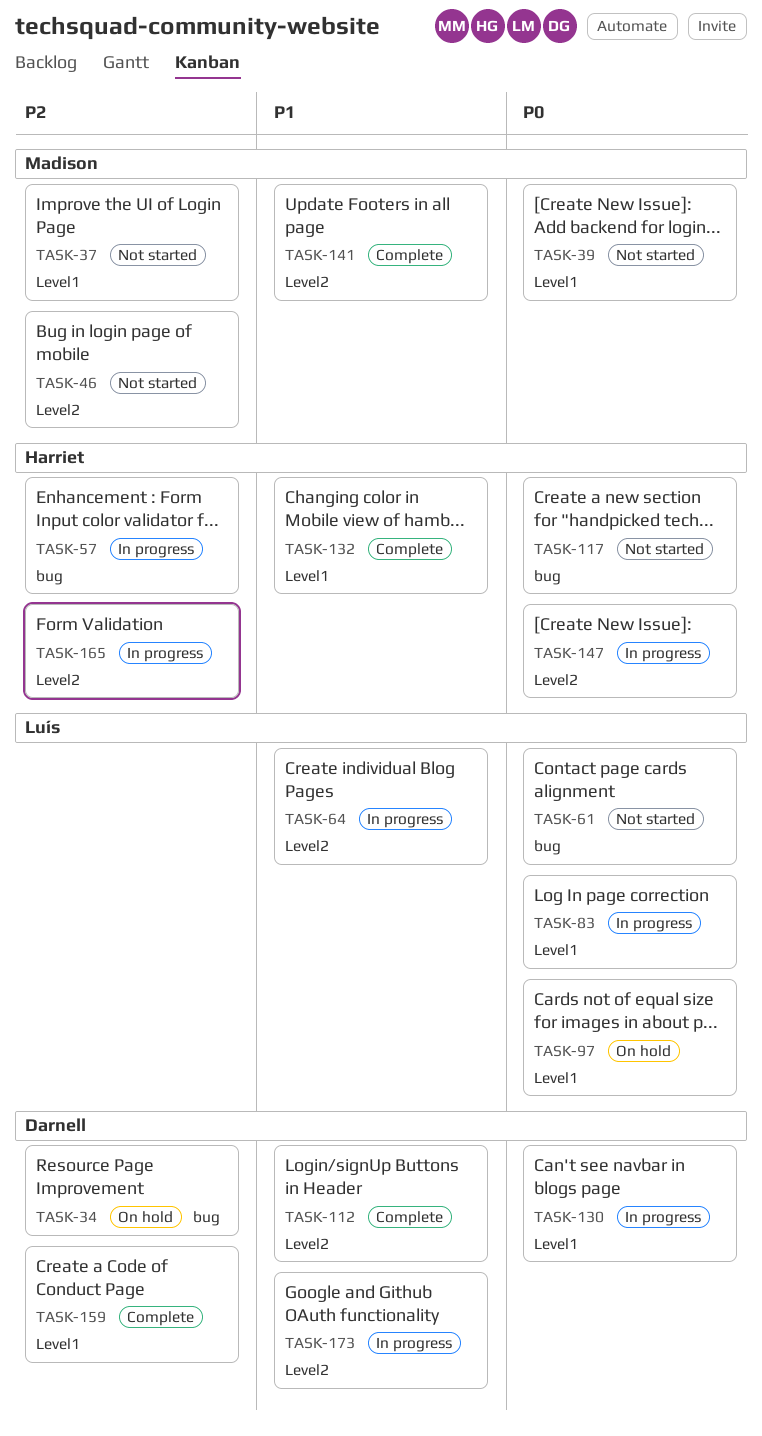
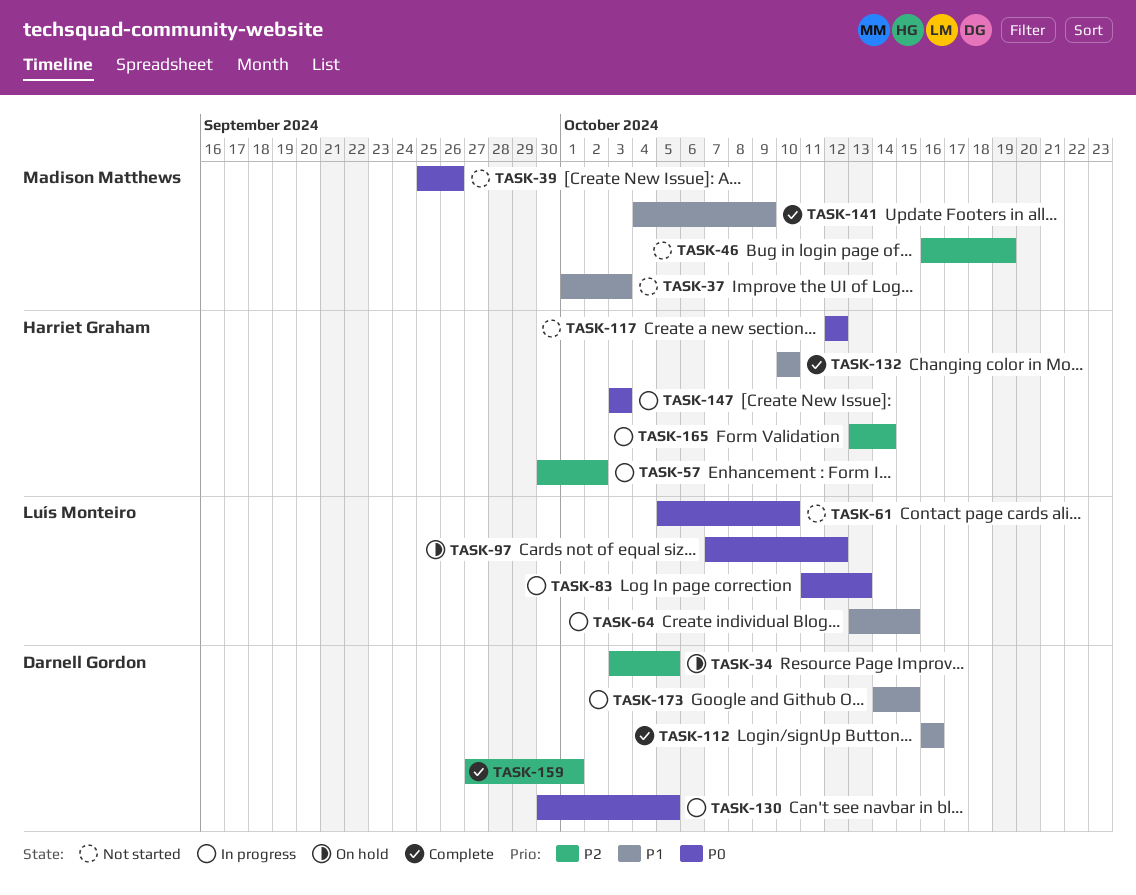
TASK-37, priority: P2 -> P1

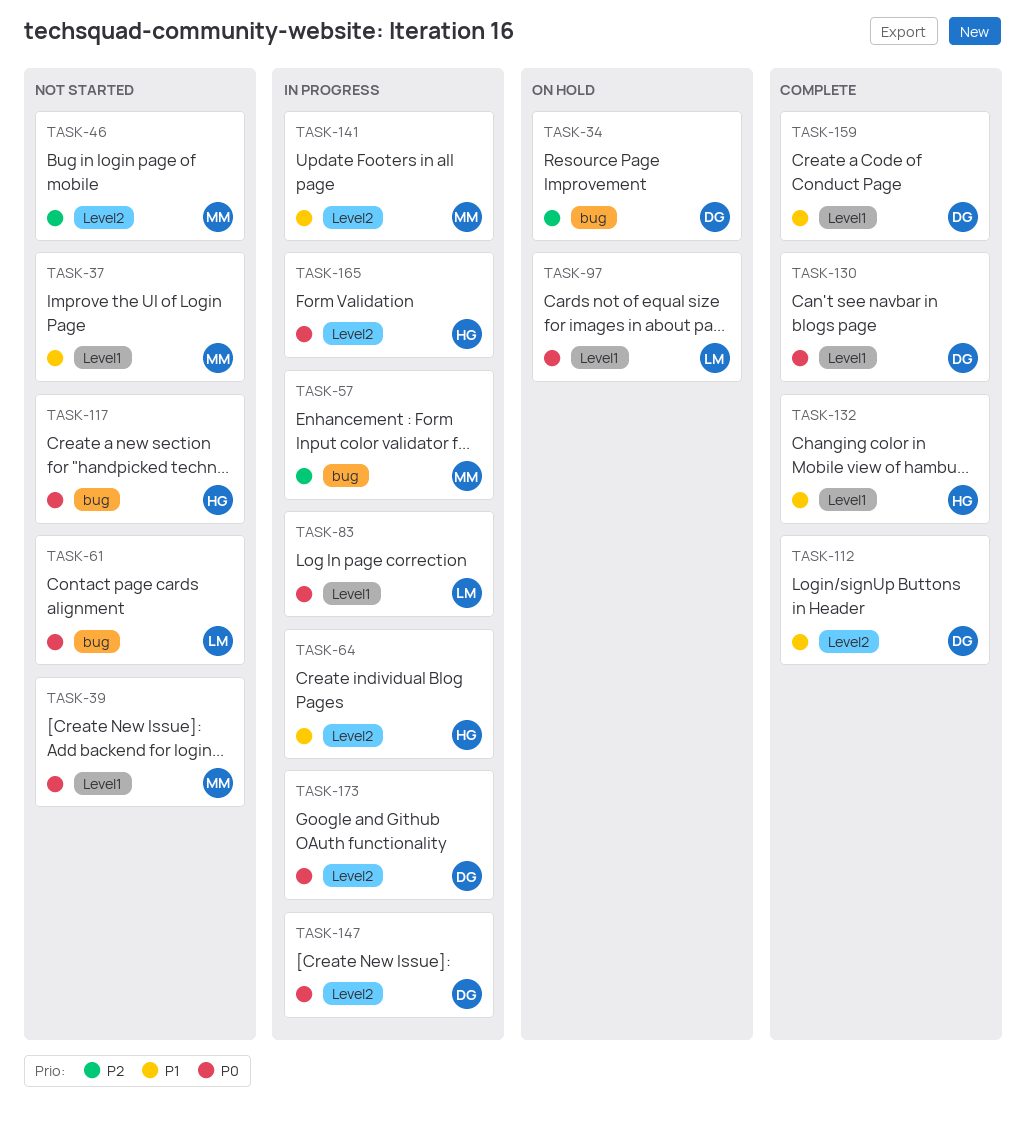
TASK-57, owner: Harriet Graham -> Madison Matthews
TASK-64, owner: Luís Monteiro -> Harriet Graham
TASK-130, status: In progress -> Complete
TASK-141, status: Complete -> In progress
TASK-147, owner: Harriet Graham -> Darnell Gordon
TASK-159, priority: P2 -> P1
TASK-165, priority: P2 -> P0
TASK-173, priority: P1 -> P0

